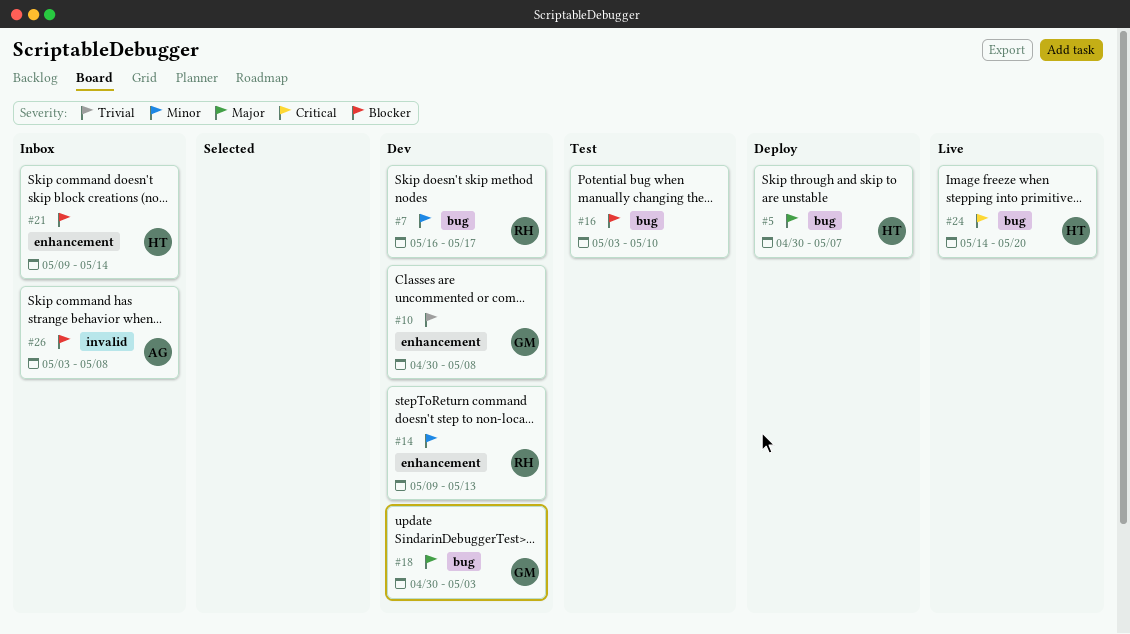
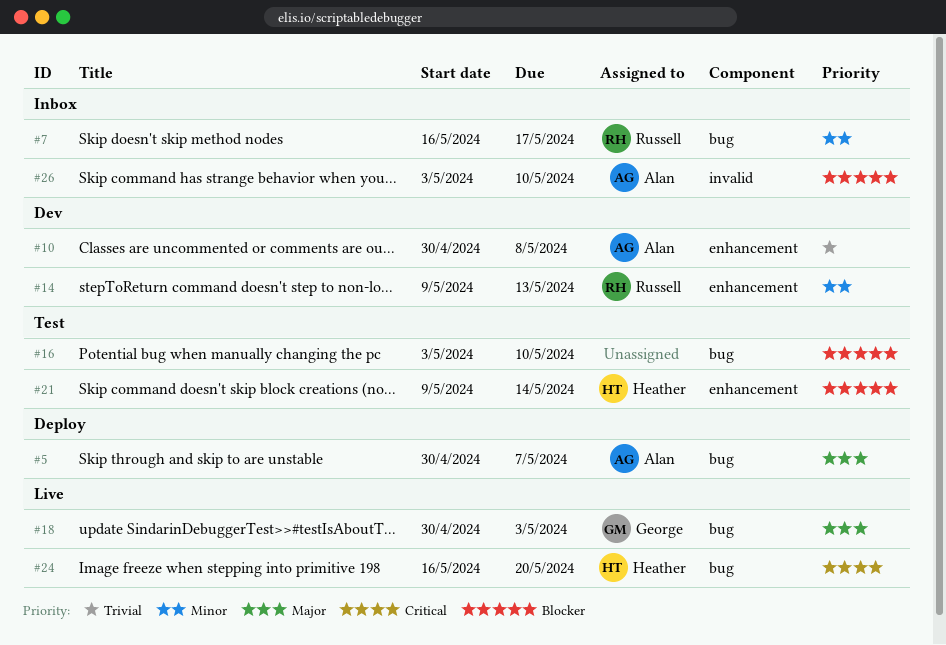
#5, owner: Heather -> Alan
#7, status: Dev -> Inbox
#10, owner: George -> Alan
#18, status: Dev -> Live
#21, status: Inbox -> Test
#24, start: May 14 -> May 16
#26, due: May 8 -> May 10

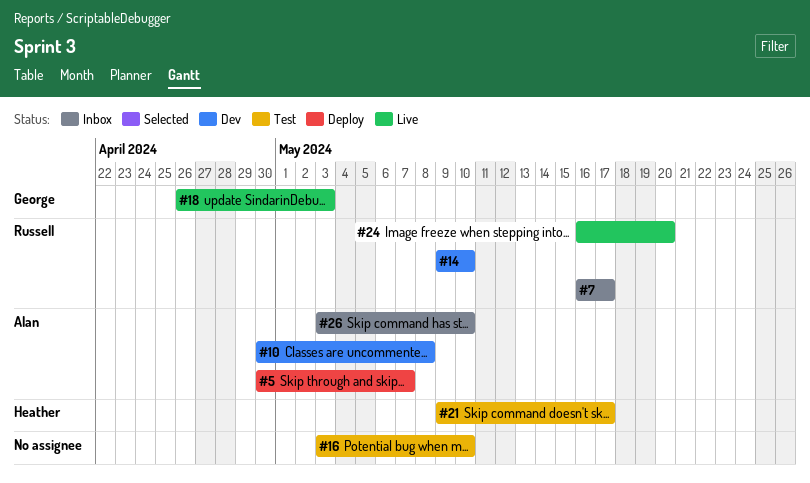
#14, due: May 13 -> May 10
#18, start: Apr 30 -> Apr 26
#21, due: May 14 -> May 17
#24, owner: Heather -> Russell

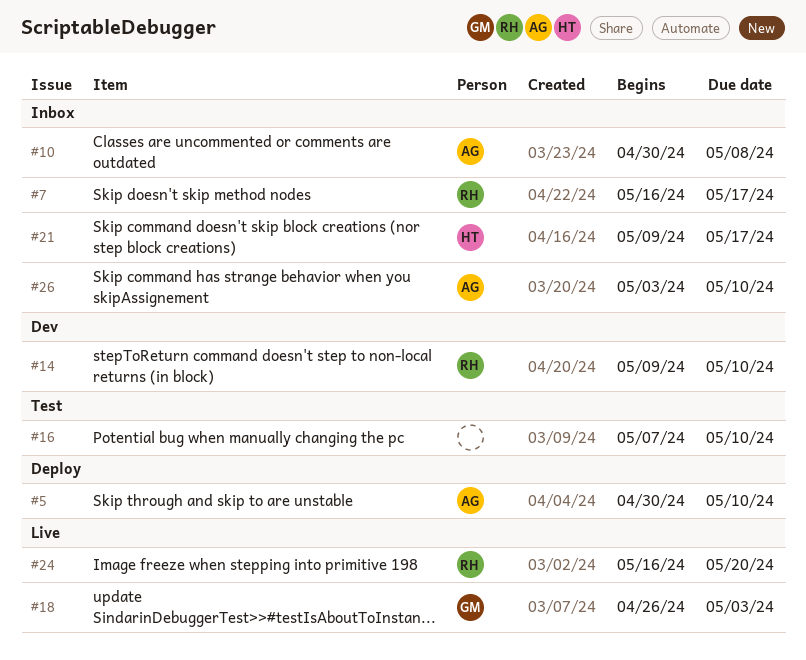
#5, due: May 7 -> May 10
#10, status: Dev -> Inbox
#16, start: May 3 -> May 7
#21, status: Test -> Inbox

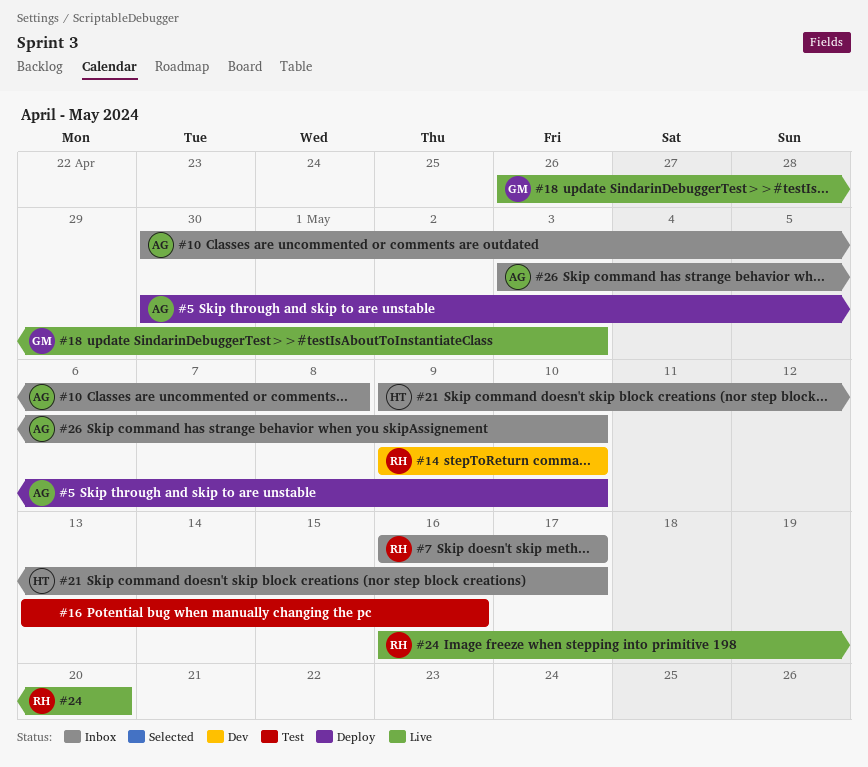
#16, start: May 7 -> May 13
#16, due: May 10 -> May 16

